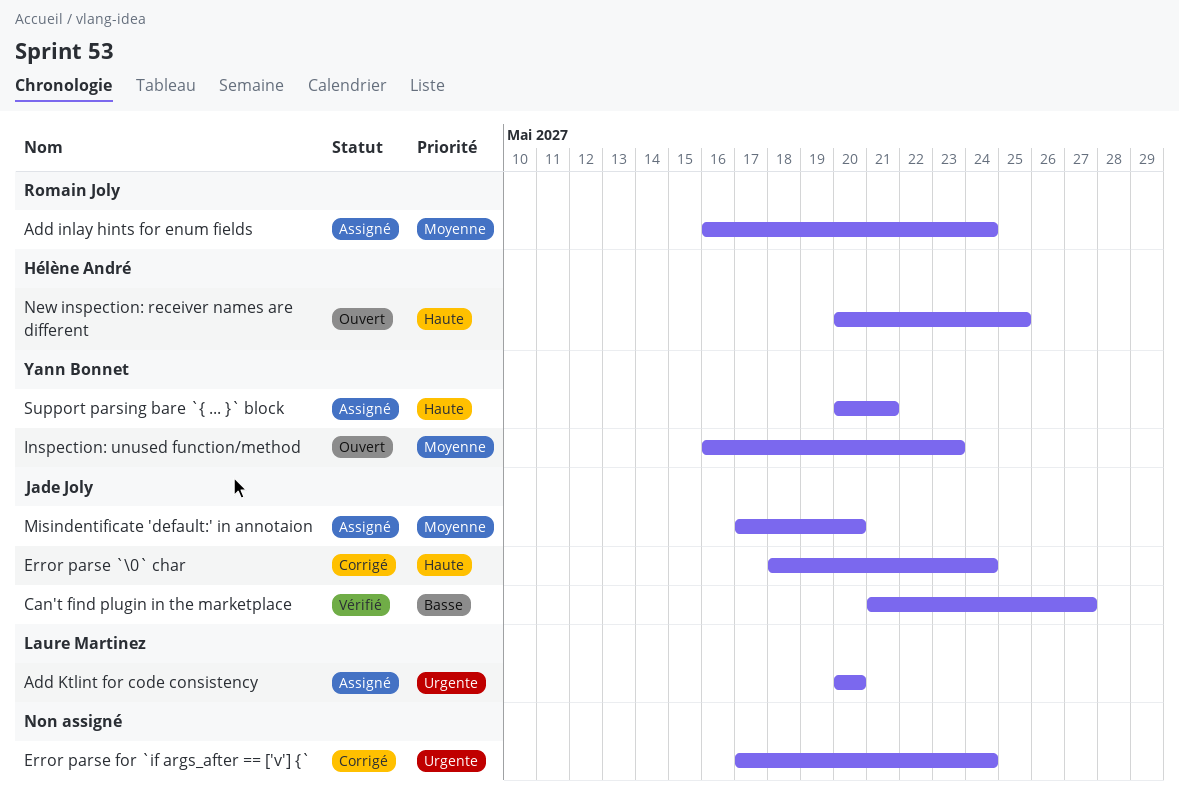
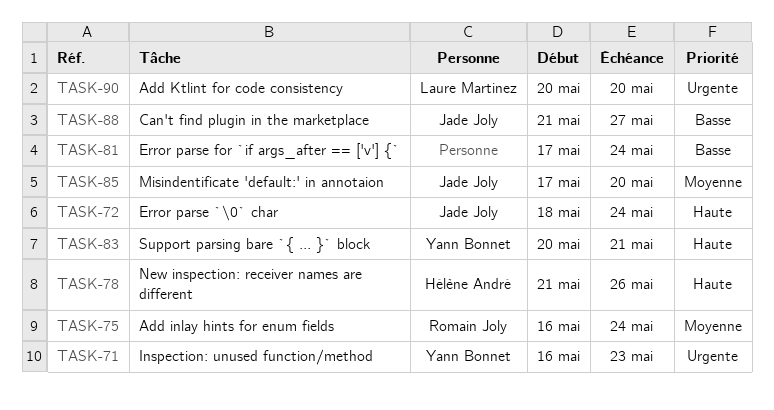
Error parse for `if args_after == ['v'] {`, priority: Urgente -> Basse
Inspection: unused function/method, priority: Moyenne -> Urgente
New inspection: receiver names are different, start: May 20 -> May 21
New inspection: receiver names are different, due: May 25 -> May 26

